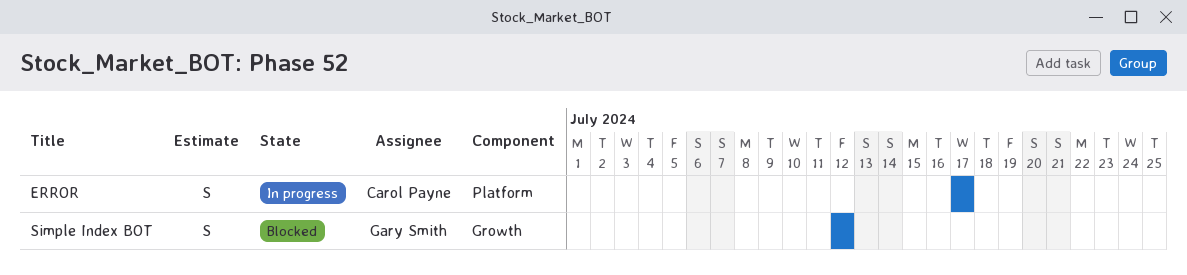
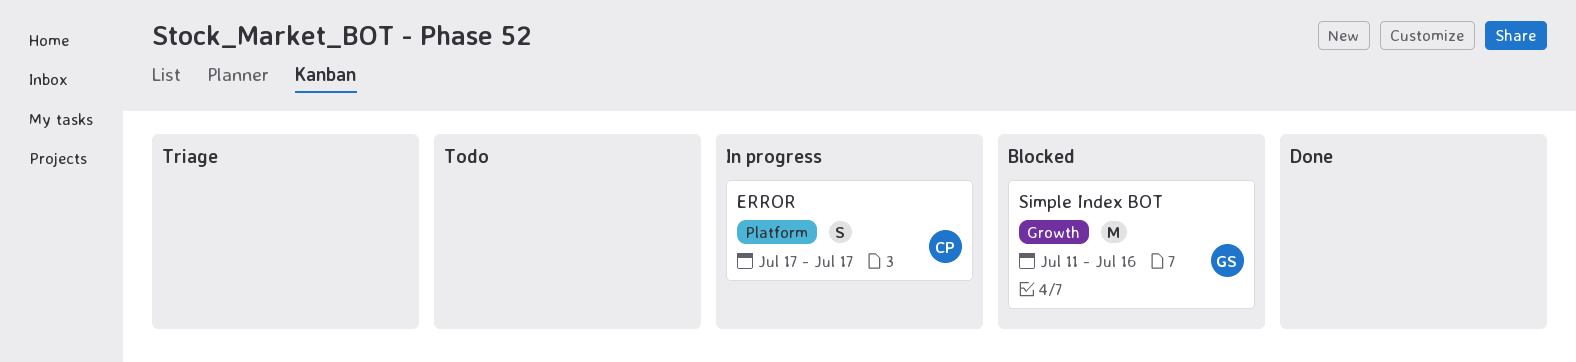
Simple Index BOT, estimate: S -> M
Simple Index BOT, start: Jul 12 -> Jul 11
Simple Index BOT, due: Jul 12 -> Jul 16

